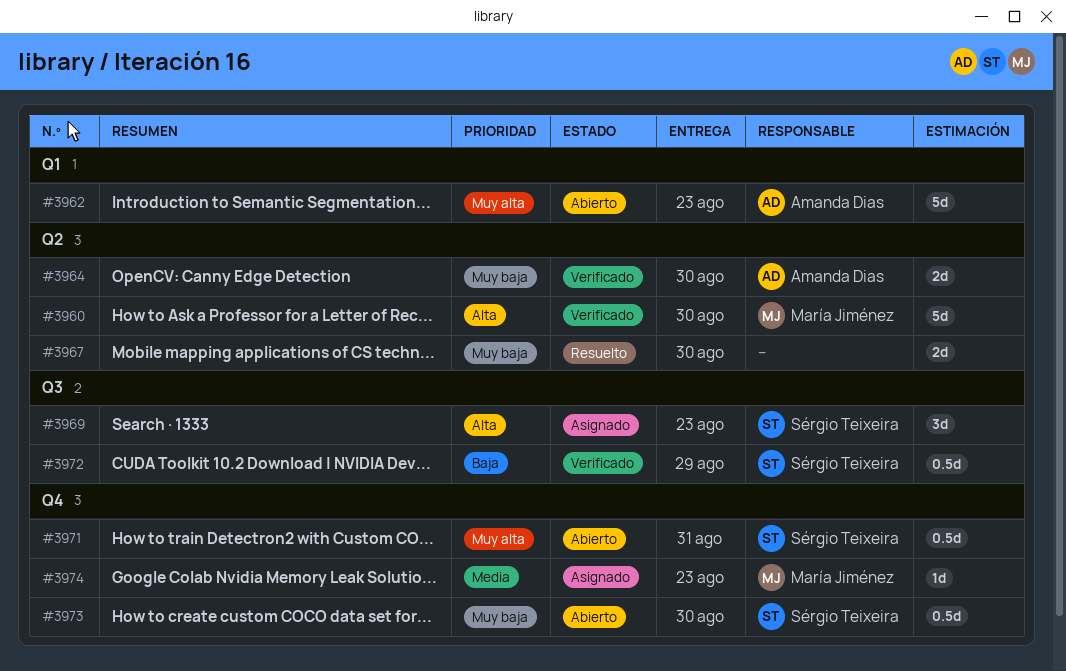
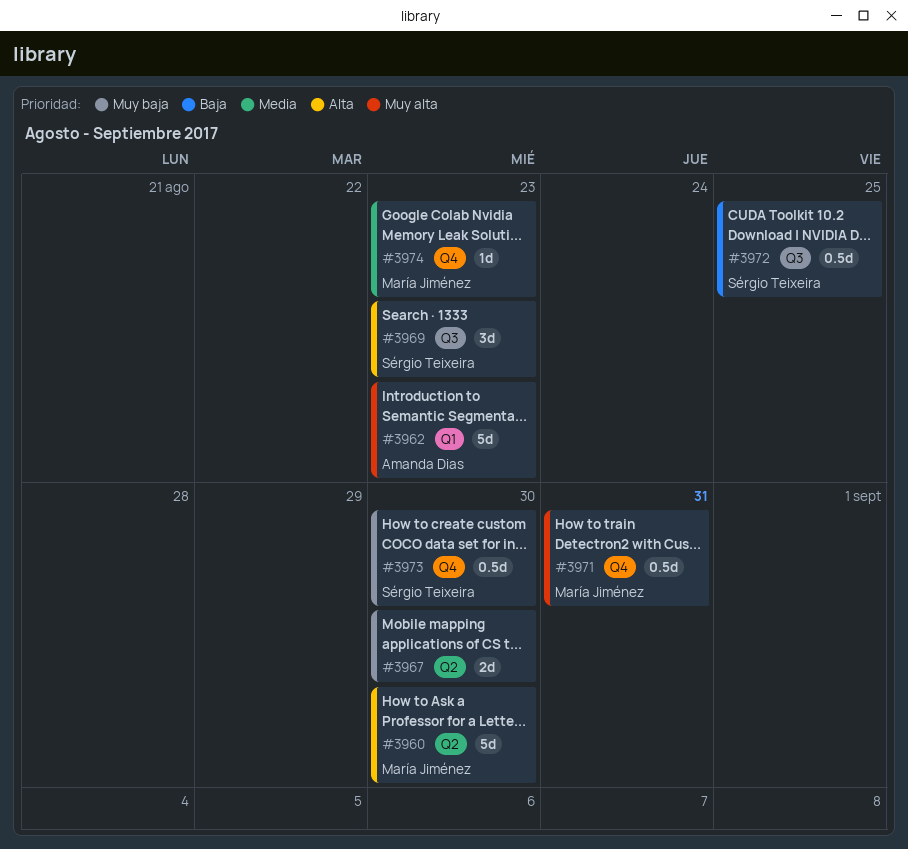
#3964: present -> none
#3971, owner: Sérgio Teixeira -> María Jiménez
#3972, due: Aug 29 -> Aug 25

